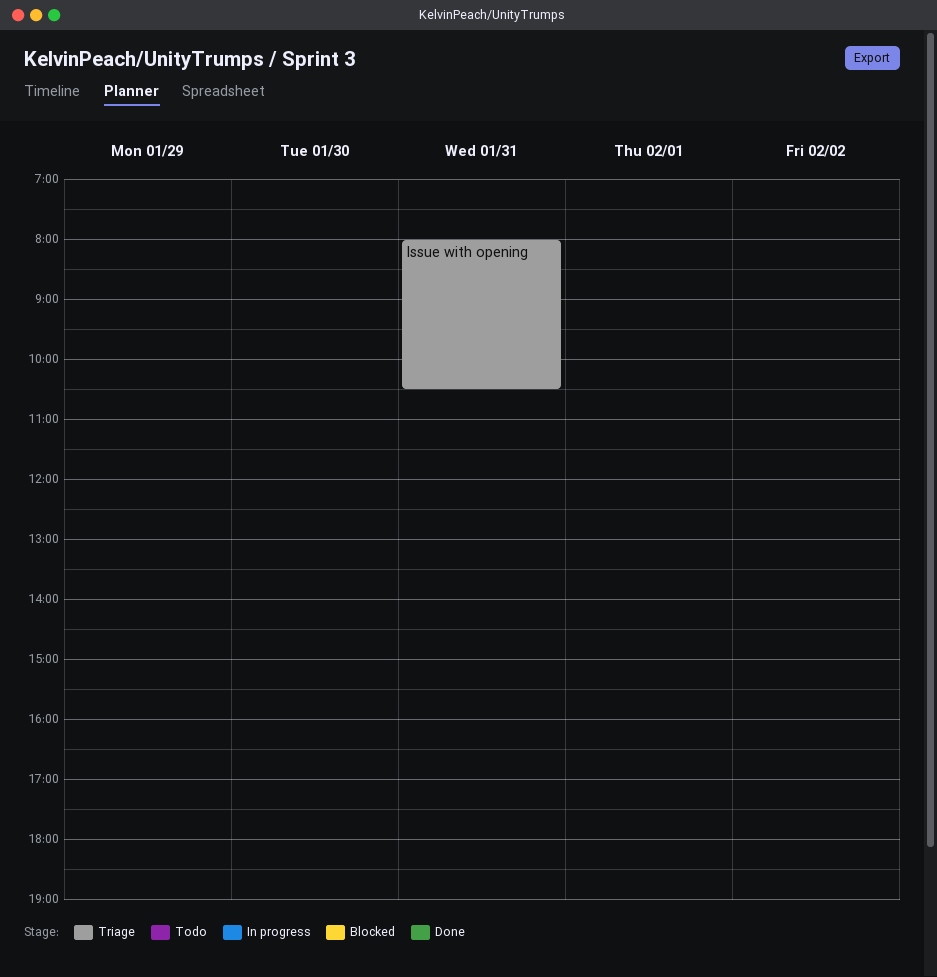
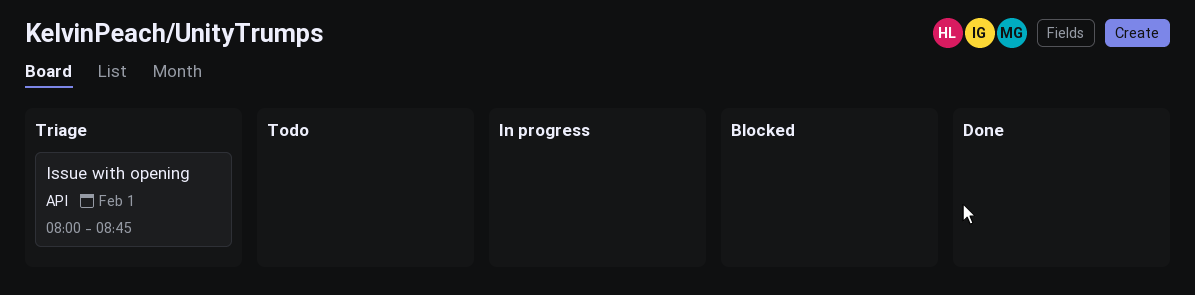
Issue with opening, day: Jan 31 -> Feb 1
Issue with opening, ends: 10:30 -> 08:45

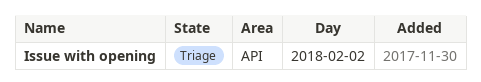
Issue with opening, day: Feb 1 -> Feb 2

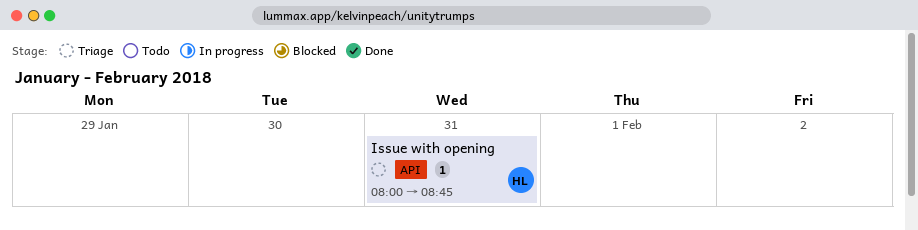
Issue with opening, day: Feb 2 -> Jan 31

